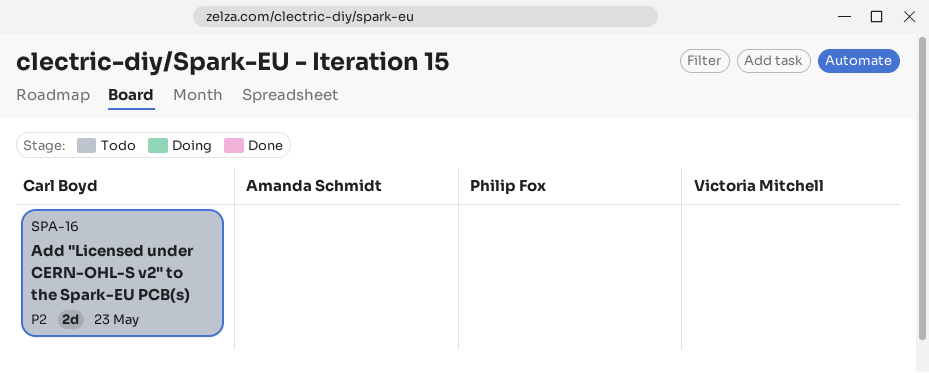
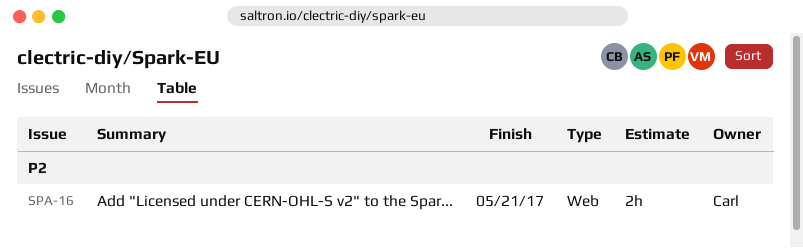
SPA-16, estimate: 2d -> 2h
SPA-16, due: May 23 -> May 21

